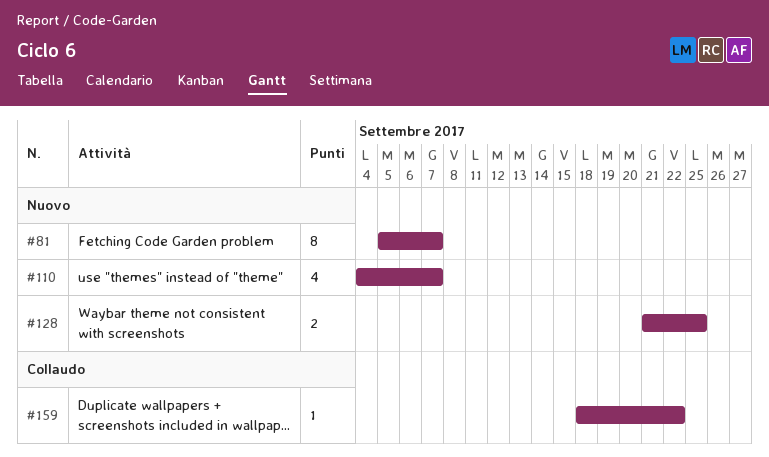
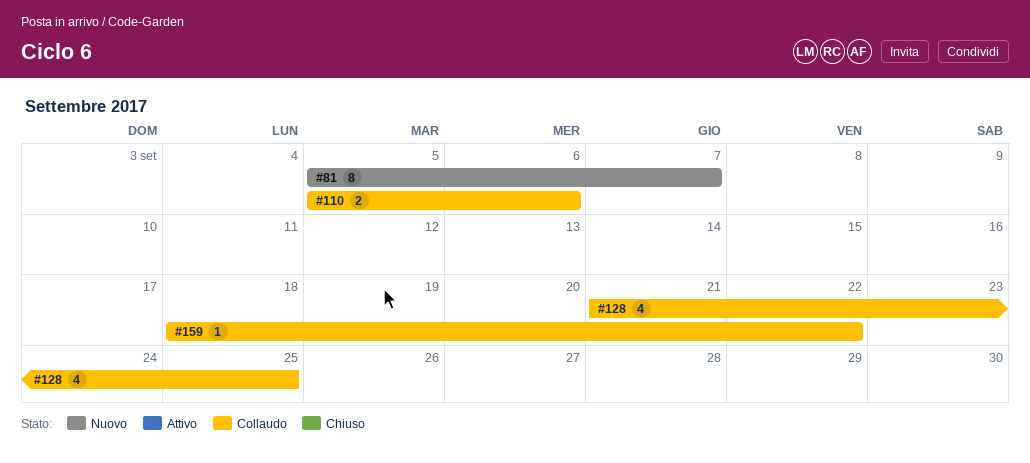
#110, status: Nuovo -> Collaudo
#110, estimate: 4 -> 2
#110, start: Sep 4 -> Sep 5
#110, due: Sep 7 -> Sep 6
#128, status: Nuovo -> Collaudo
#128, estimate: 2 -> 4

